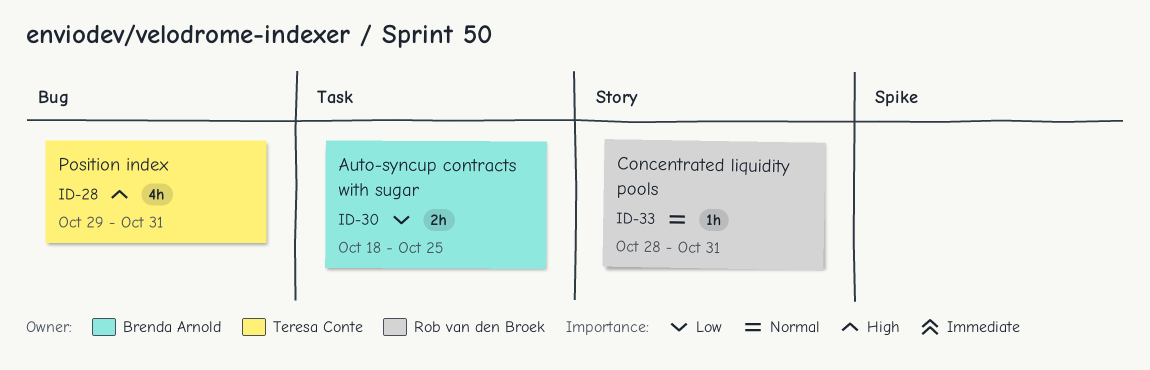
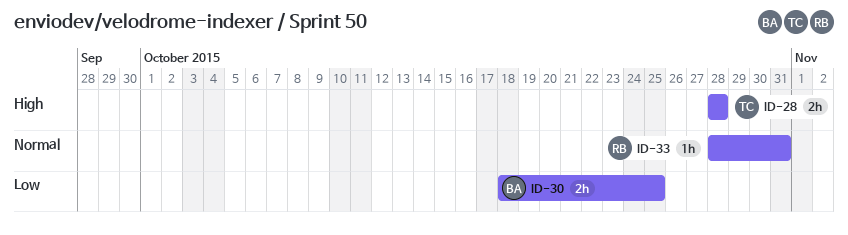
ID-28, estimate: 4h -> 2h
ID-28, start: Oct 29 -> Oct 28
ID-28, due: Oct 31 -> Oct 28

